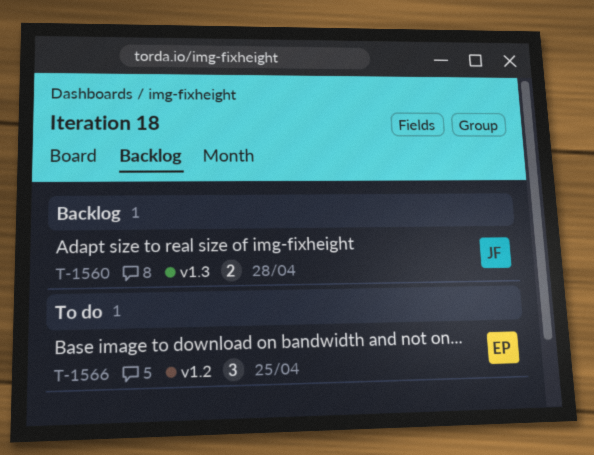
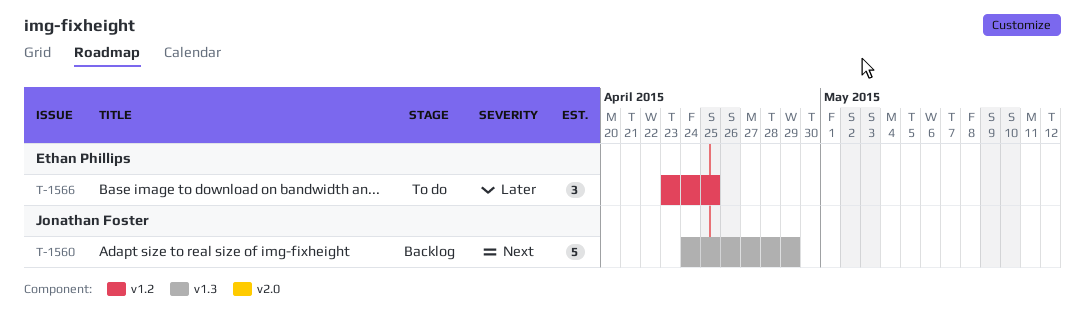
T-1560, estimate: 2 -> 5
T-1560, due: Apr 28 -> Apr 29

